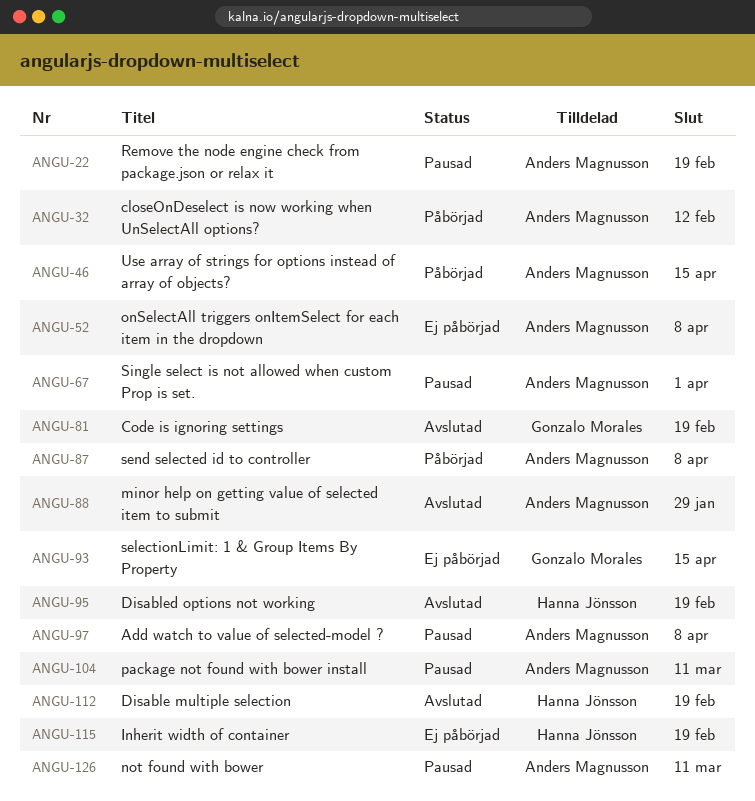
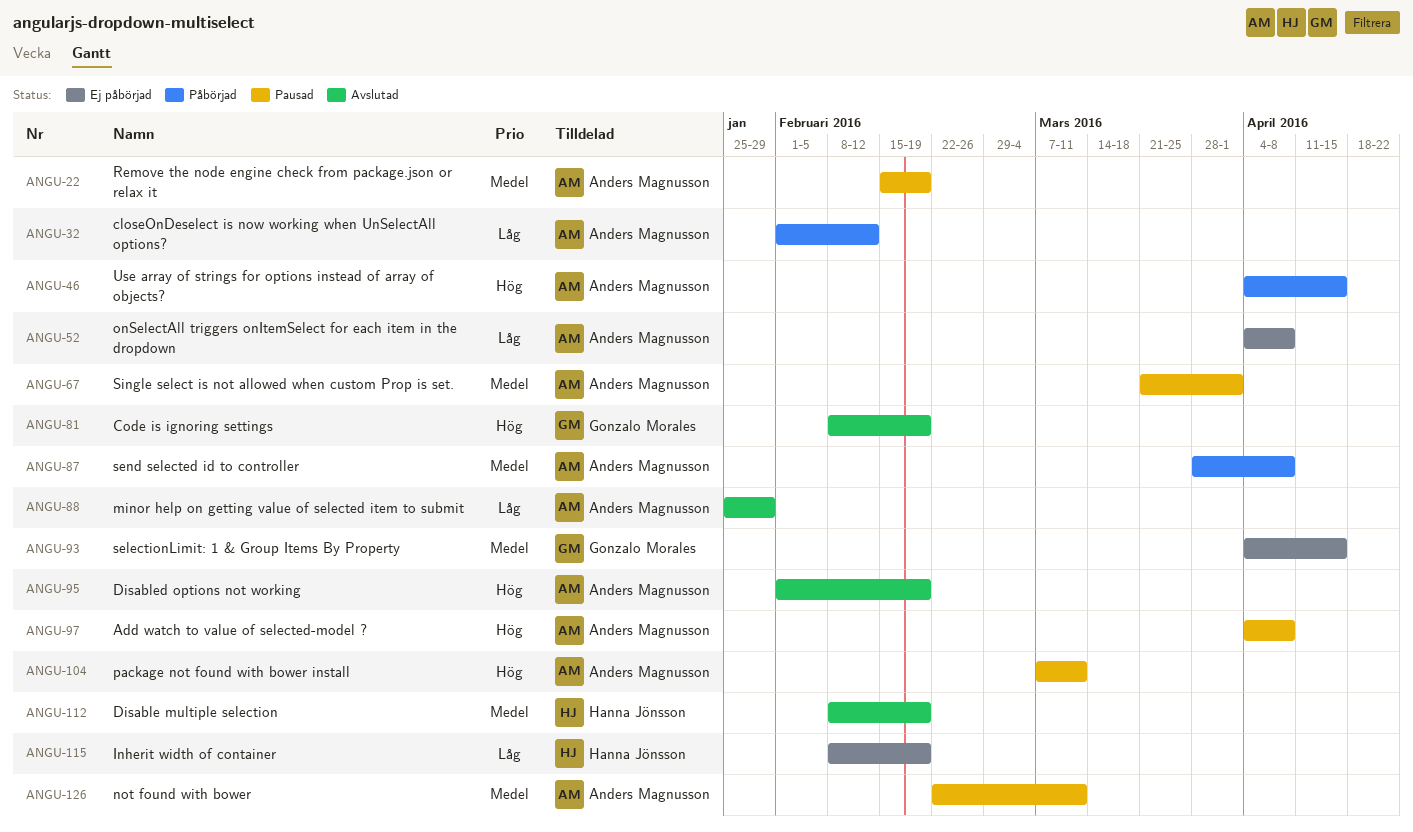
ANGU-95, owner: Hanna Jönsson -> Anders Magnusson

